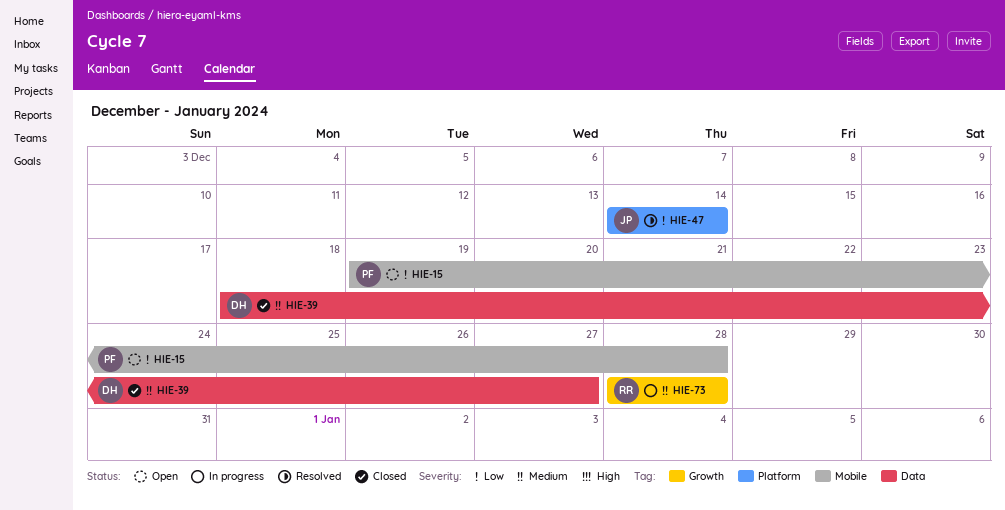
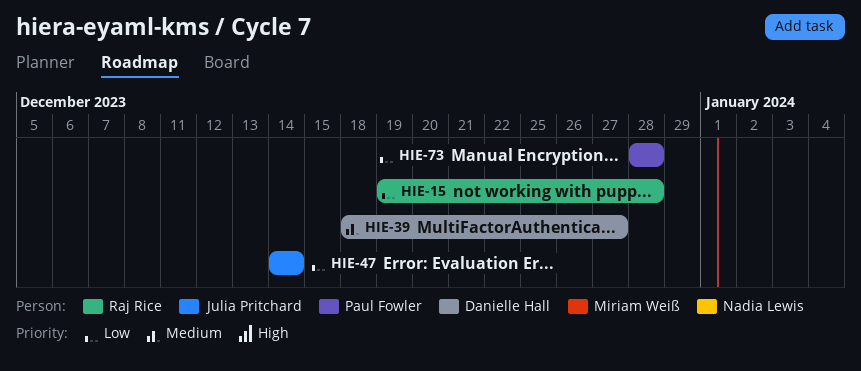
HIE-15, owner: Paul Fowler -> Raj Rice
HIE-73, owner: Raj Rice -> Paul Fowler
HIE-73, priority: Medium -> Low

